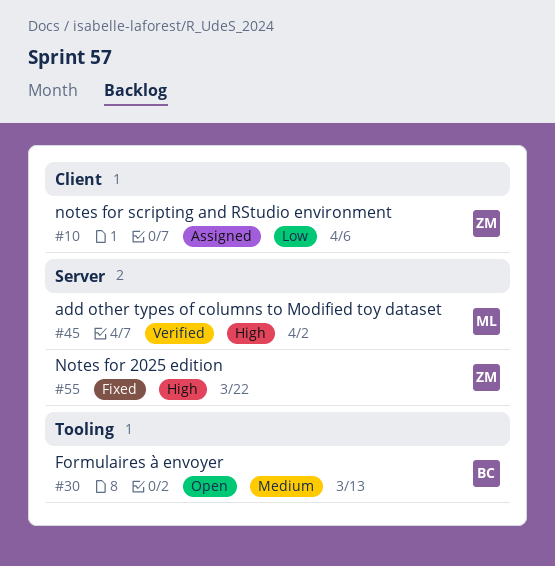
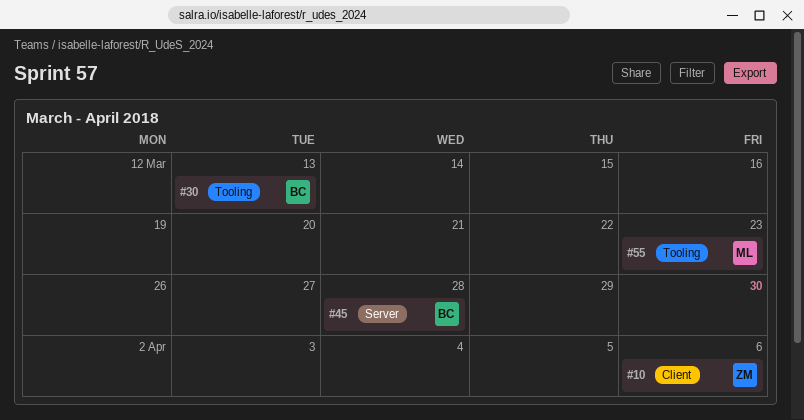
#45, owner: ML -> BC
#45, due: Apr 2 -> Mar 28
#55, owner: ZM -> ML
#55, label: Server -> Tooling
#55, due: Mar 22 -> Mar 23

